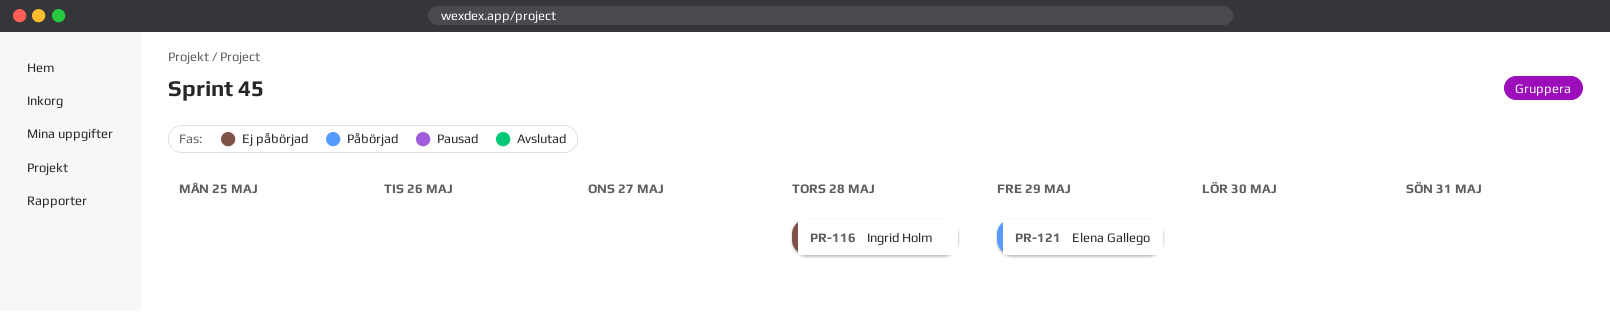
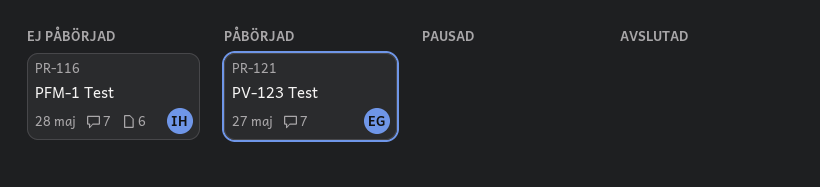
PR-121, due: May 29 -> May 27

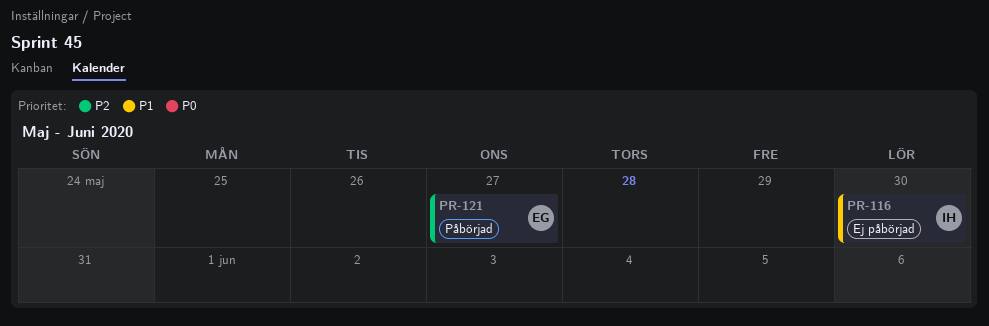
PR-116, due: May 28 -> May 30

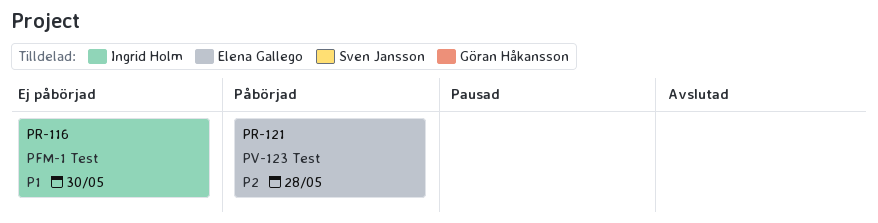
PR-121, due: May 27 -> May 28

